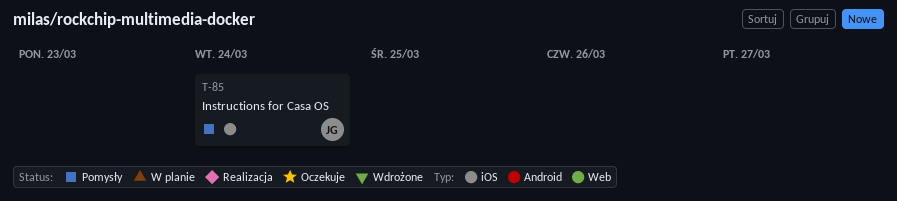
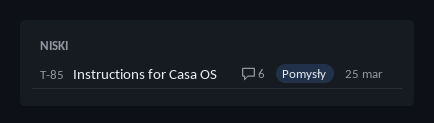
T-85, due: Mar 24 -> Mar 25

